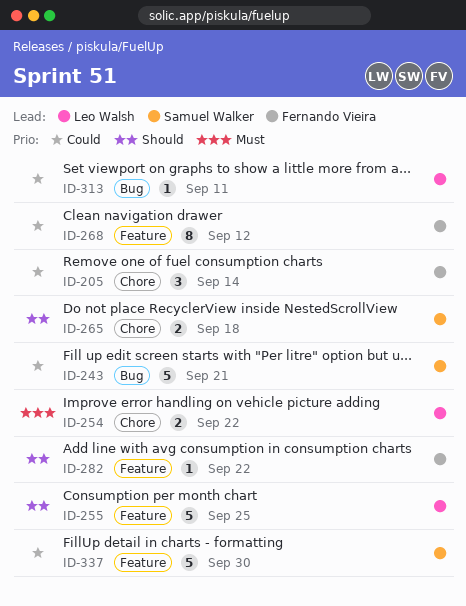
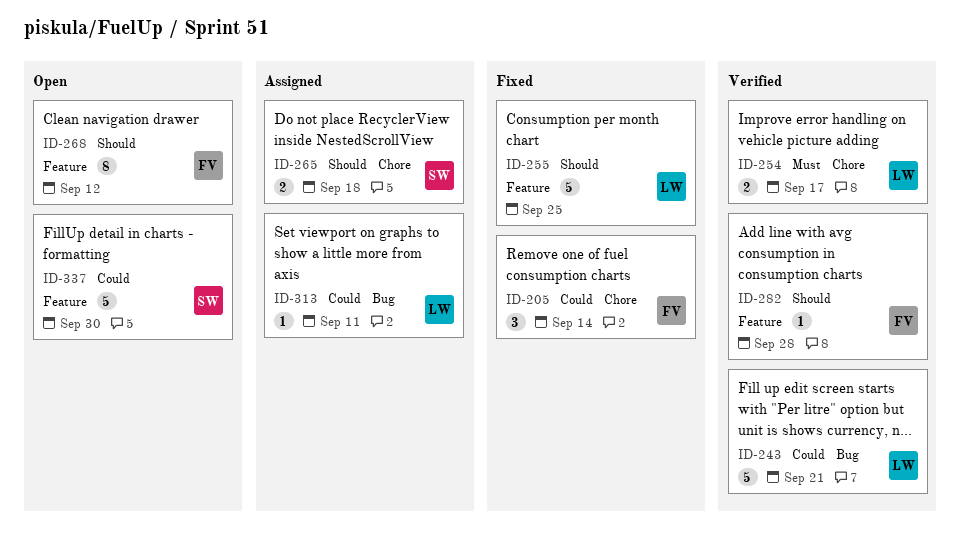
ID-243, owner: Samuel Walker -> Leo Walsh
ID-254, due: Sep 22 -> Sep 17
ID-268, priority: Could -> Should
ID-282, due: Sep 22 -> Sep 28

